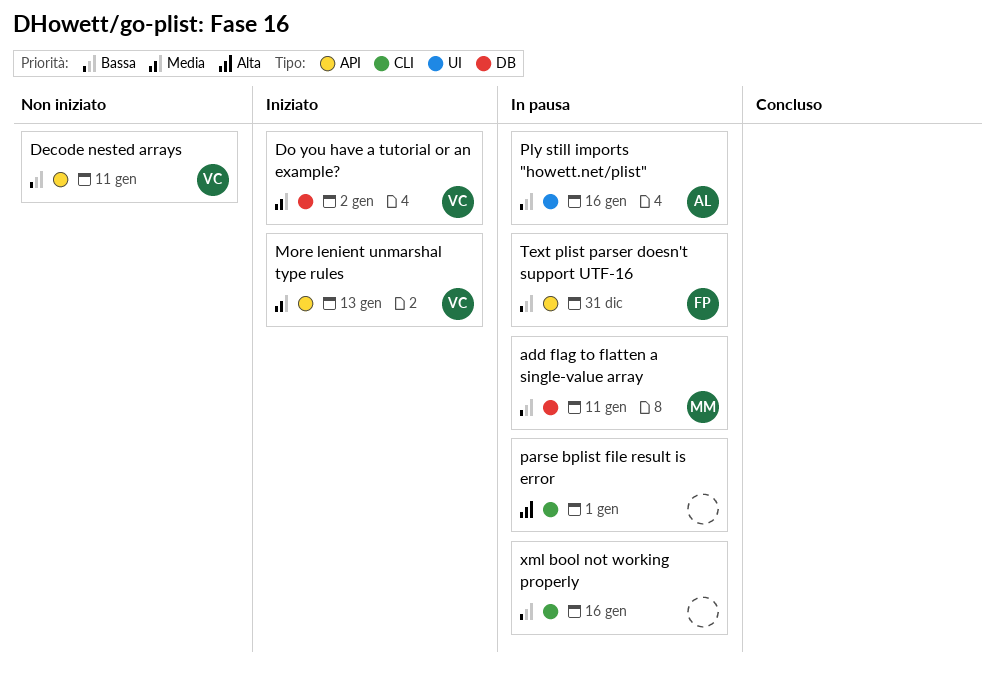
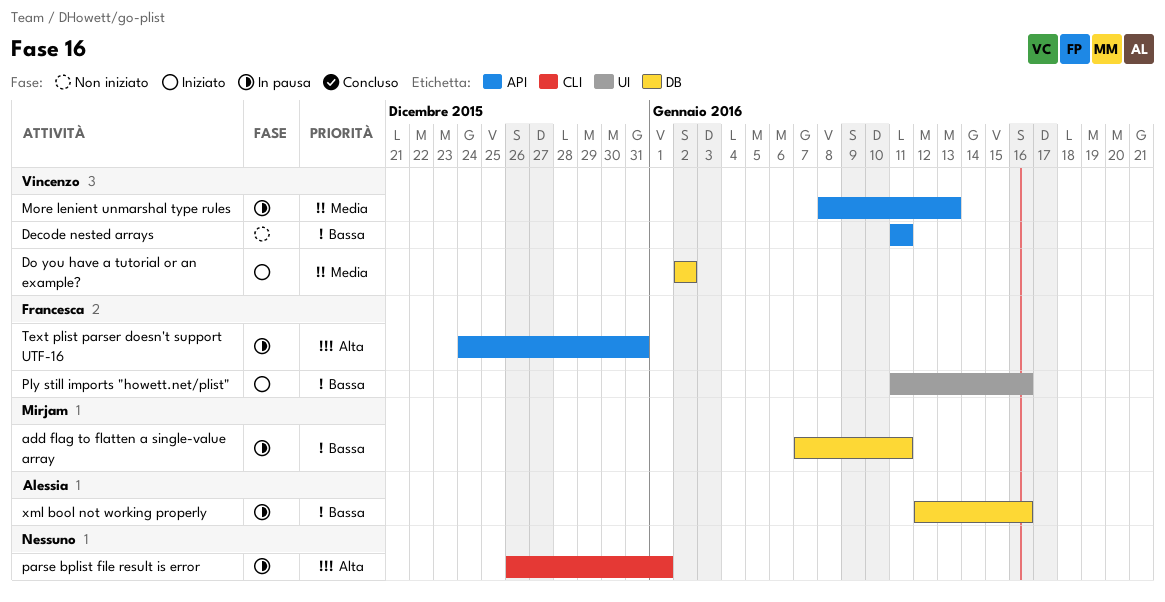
More lenient unmarshal type rules, status: Iniziato -> In pausa
Ply still imports "howett.net/plist", status: In pausa -> Iniziato
Ply still imports "howett.net/plist", owner: Alessia -> Francesca
Text plist parser doesn't support UTF-16, priority: Bassa -> Alta
xml bool not working properly, owner: none -> Alessia
xml bool not working properly, label: CLI -> DB

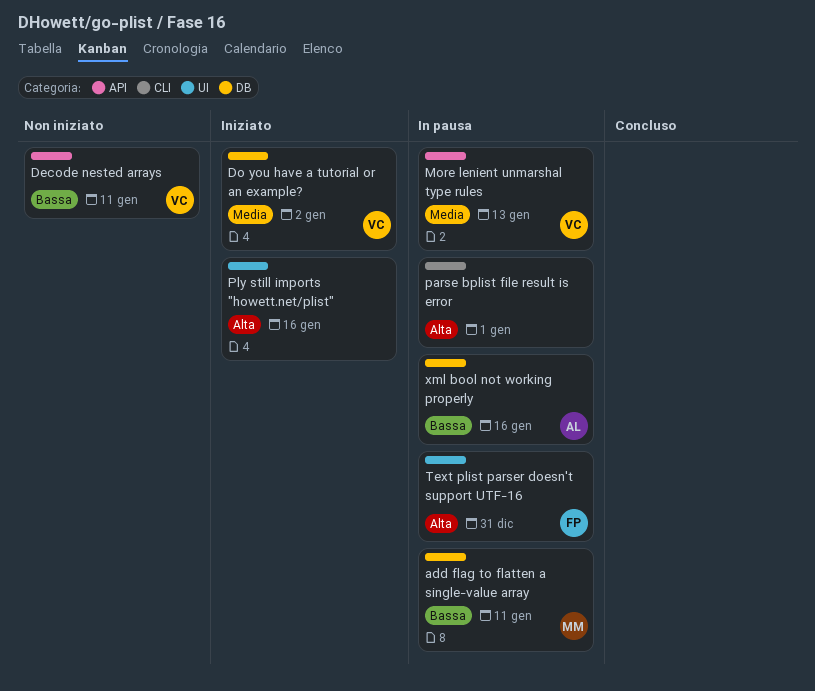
Ply still imports "howett.net/plist", owner: Francesca -> none
Ply still imports "howett.net/plist", priority: Bassa -> Alta
Text plist parser doesn't support UTF-16, label: API -> UI

